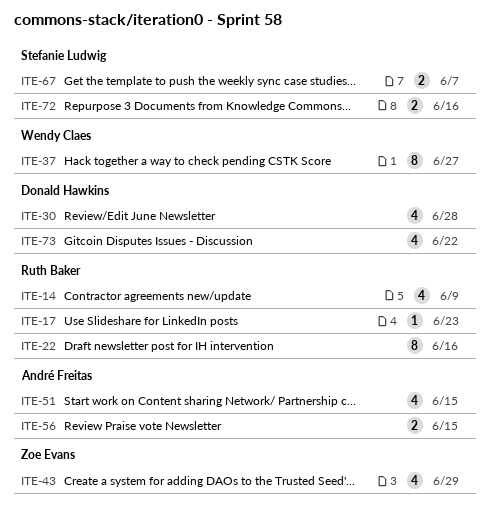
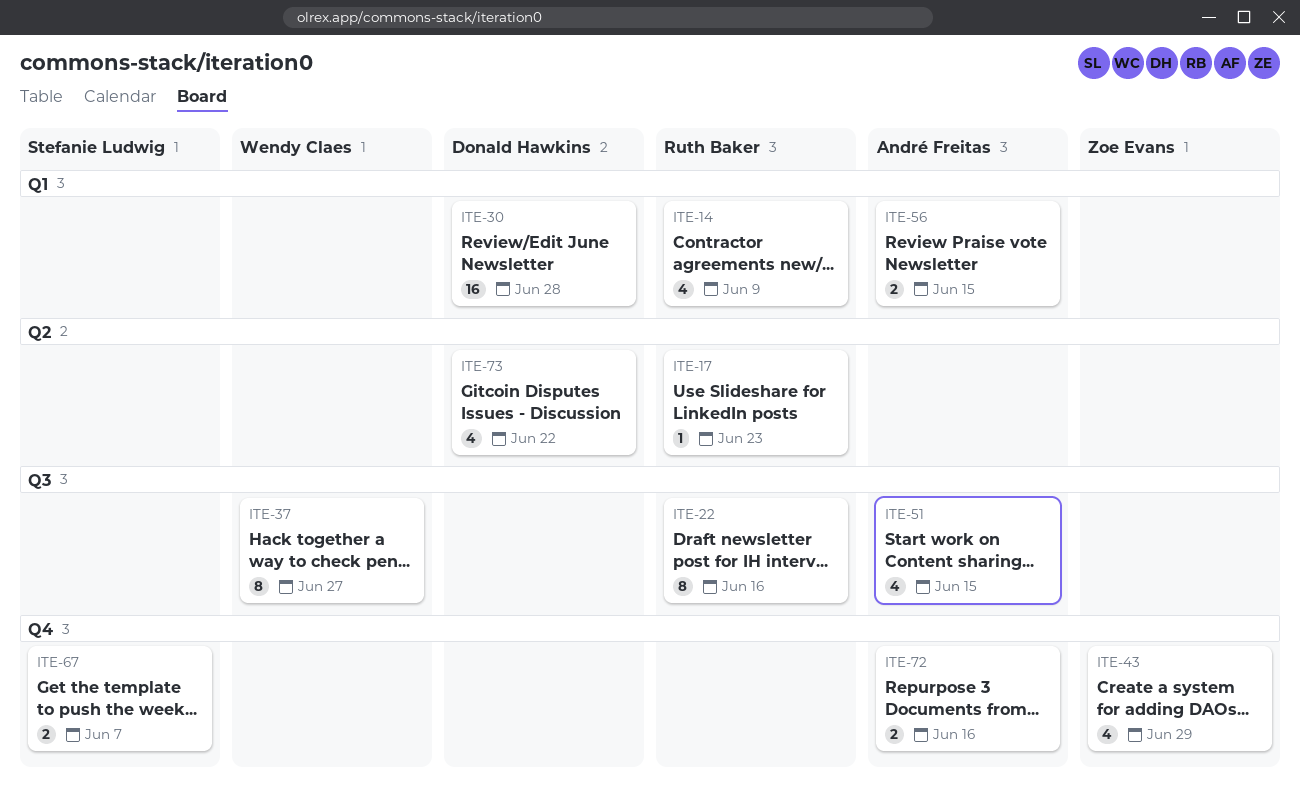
ITE-30, estimate: 4 -> 16
ITE-72, owner: Stefanie Ludwig -> André Freitas

